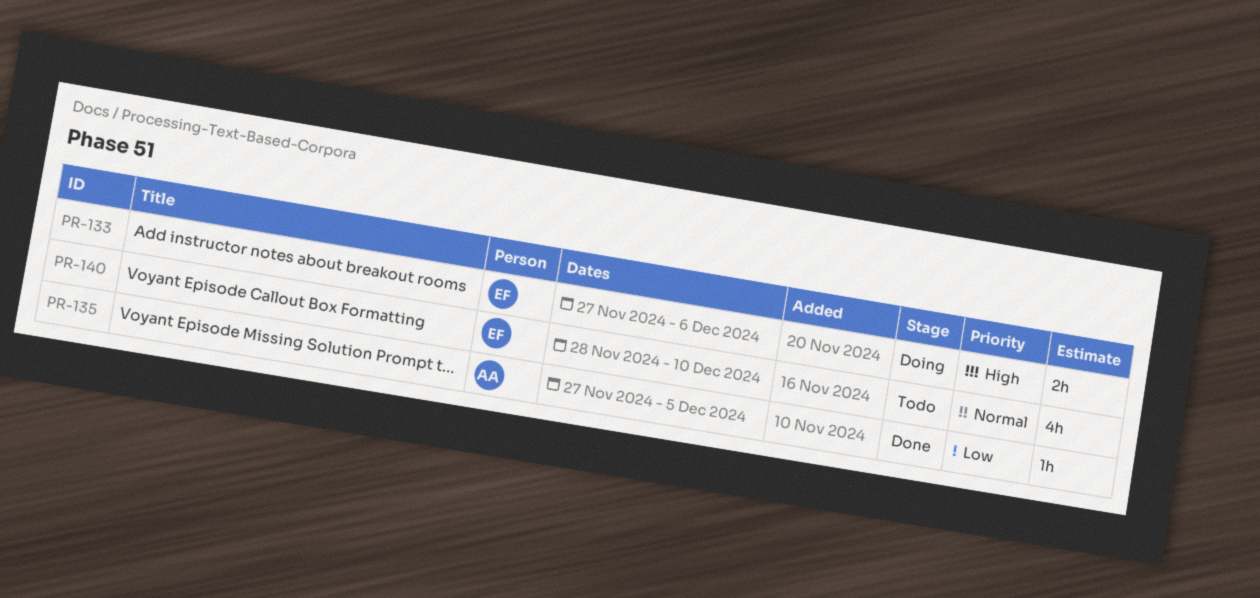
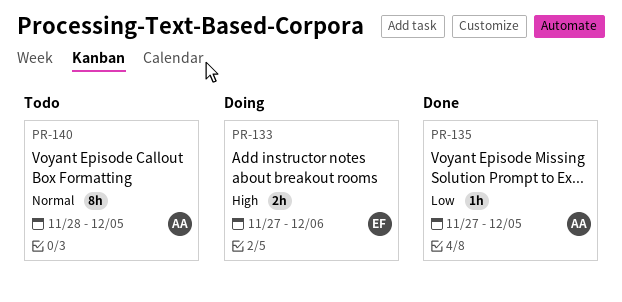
PR-140, owner: EF -> AA
PR-140, estimate: 4h -> 8h
PR-140, due: Dec 10 -> Dec 5

